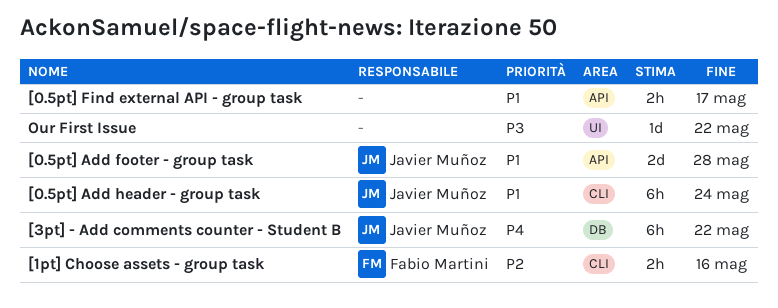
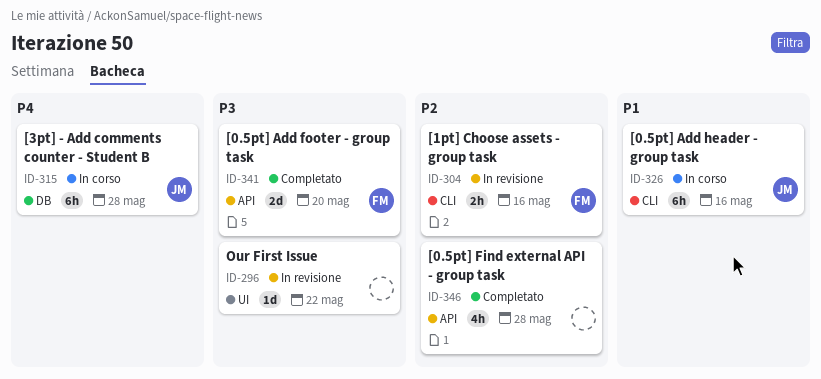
[0.5pt] Add footer - group task, owner: Javier Muñoz -> Fabio Martini
[0.5pt] Add footer - group task, priority: P1 -> P3
[0.5pt] Add footer - group task, due: May 28 -> May 20
[0.5pt] Add header - group task, due: May 24 -> May 16
[0.5pt] Find external API - group task, priority: P1 -> P2
[0.5pt] Find external API - group task, estimate: 2h -> 4h
[0.5pt] Find external API - group task, due: May 17 -> May 28
[3pt] - Add comments counter - Student B, due: May 22 -> May 28

